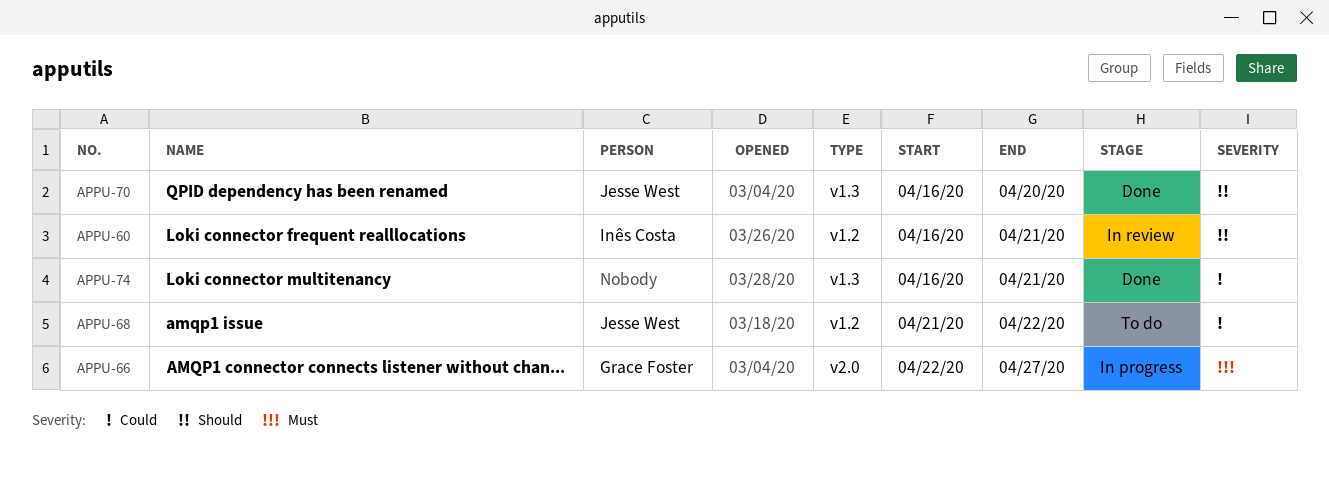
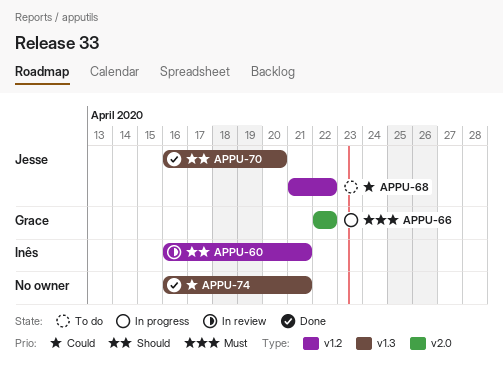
APPU-66, due: Apr 27 -> Apr 22

